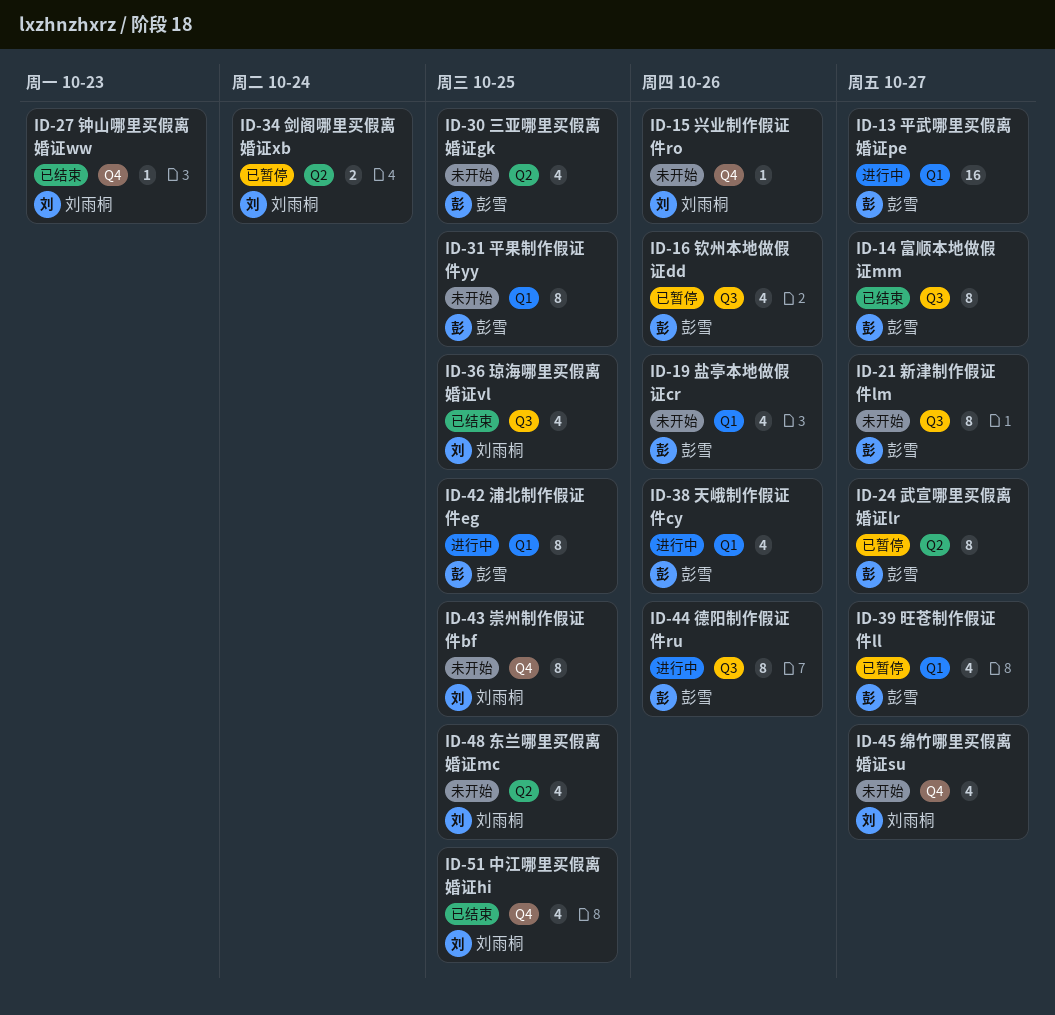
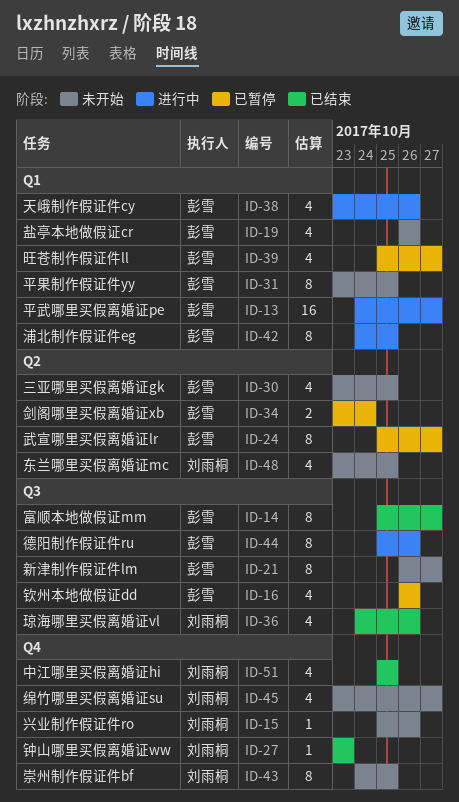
ID-34, owner: 刘雨桐 -> 彭雪
ID-36, due: Oct 25 -> Oct 26

